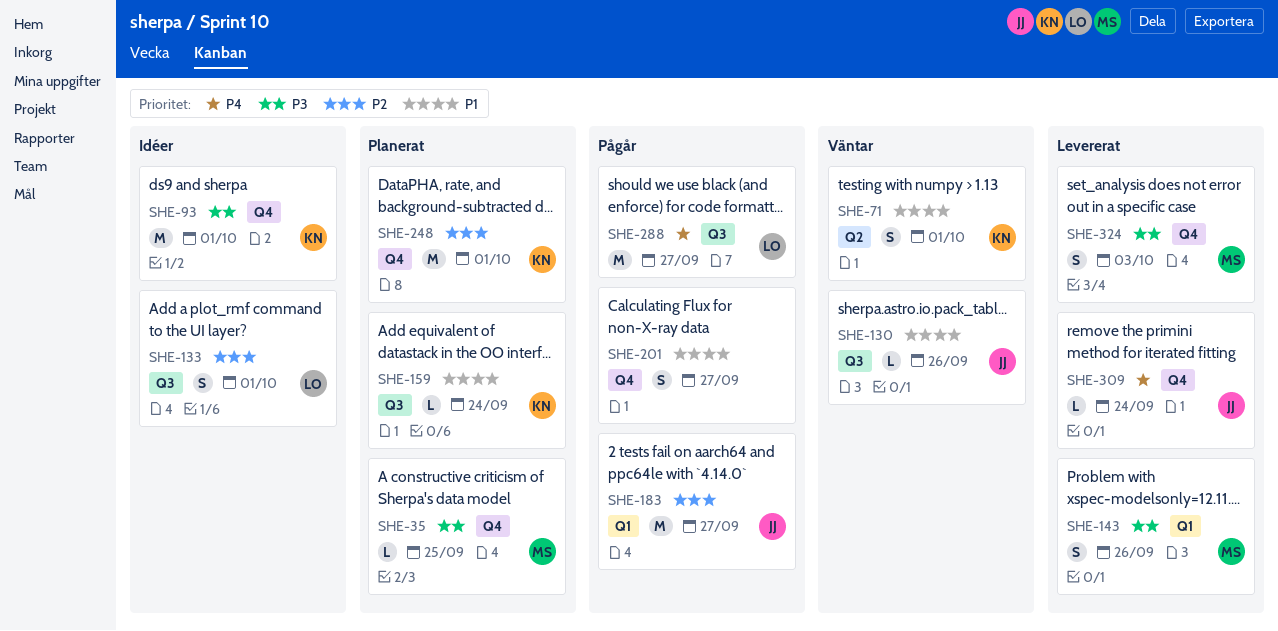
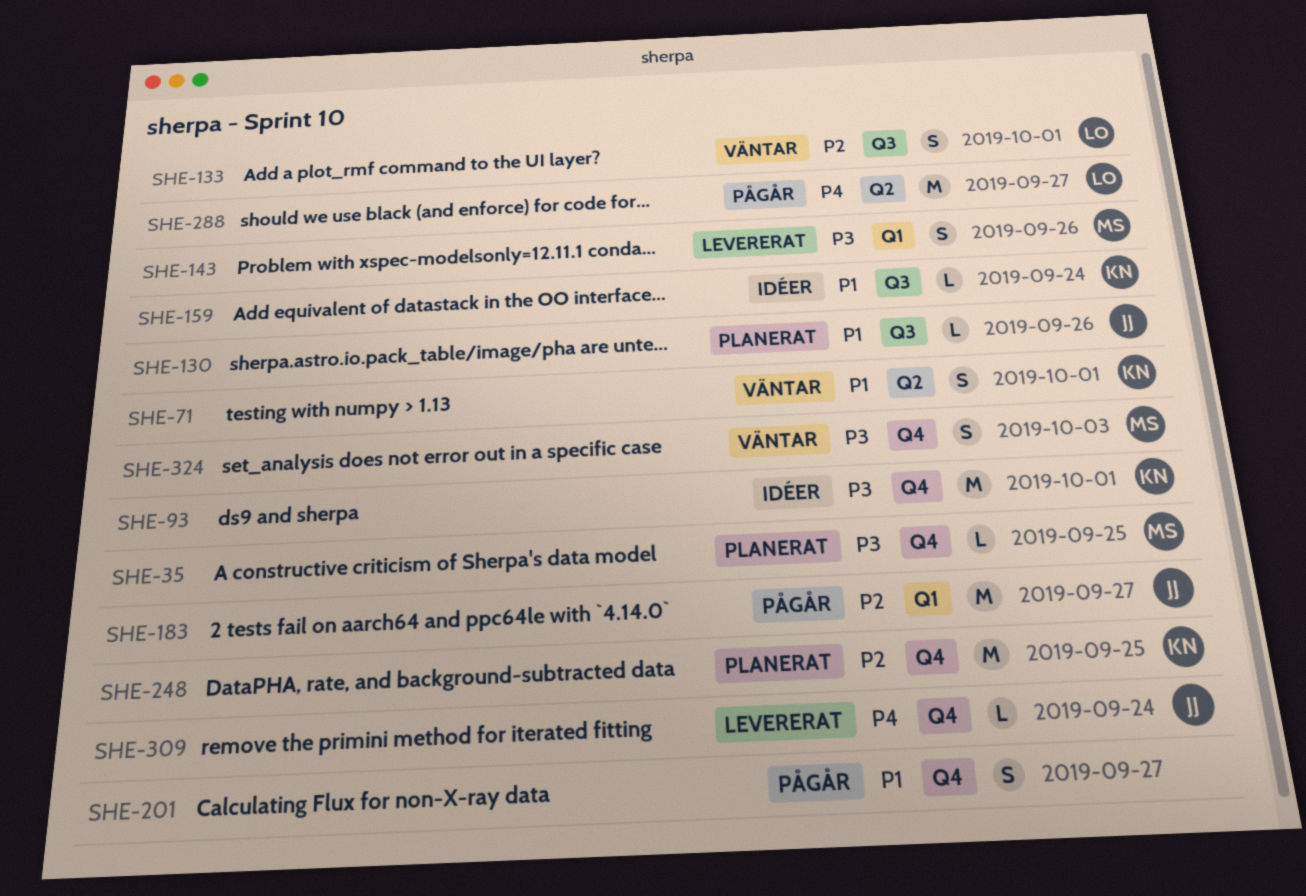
SHE-130, status: Väntar -> Planerat
SHE-133, status: Idéer -> Väntar
SHE-159, status: Planerat -> Idéer
SHE-248, due: Oct 1 -> Sep 25
SHE-288, label: Q3 -> Q2
SHE-324, status: Levererat -> Väntar

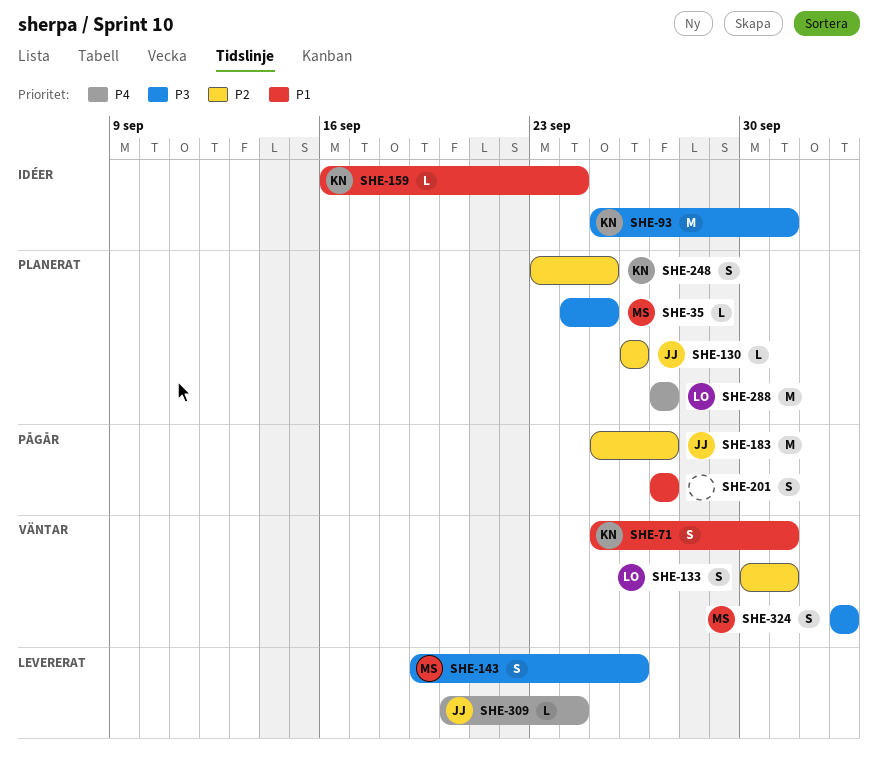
SHE-130, priority: P1 -> P2
SHE-248, estimate: M -> S
SHE-288, status: Pågår -> Planerat

